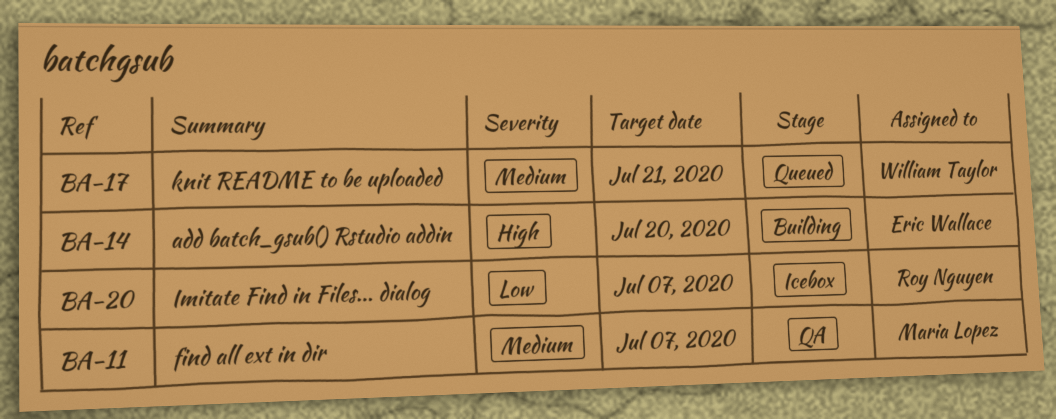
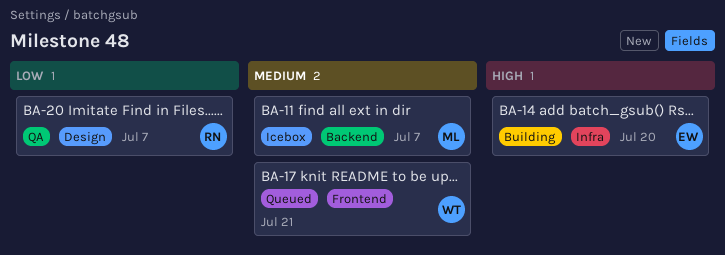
BA-11, status: QA -> Icebox
BA-20, status: Icebox -> QA

